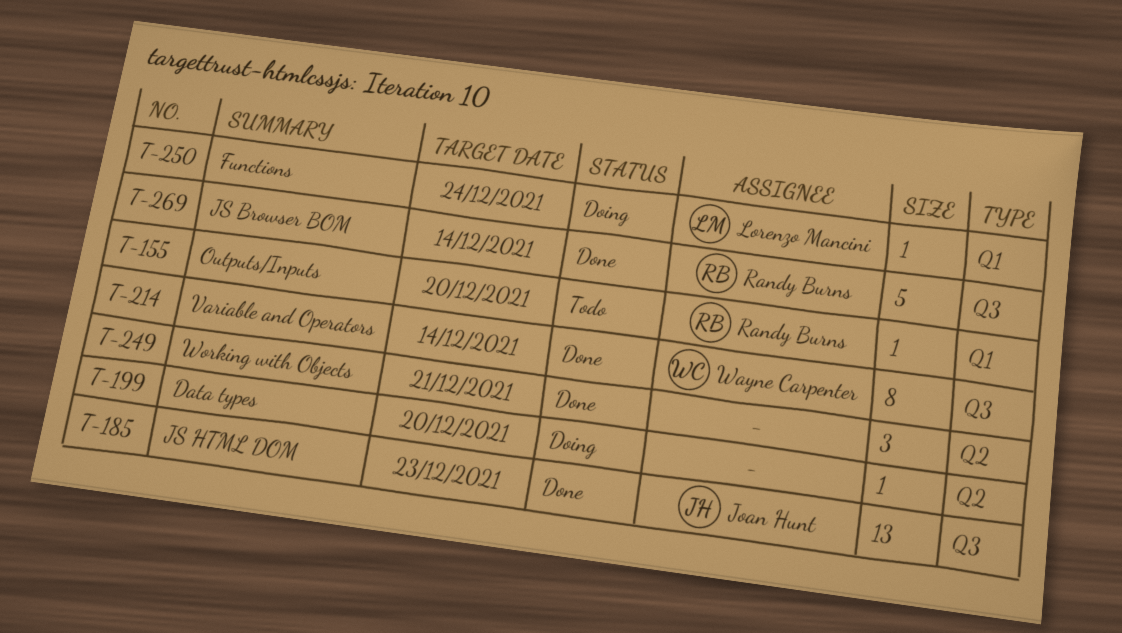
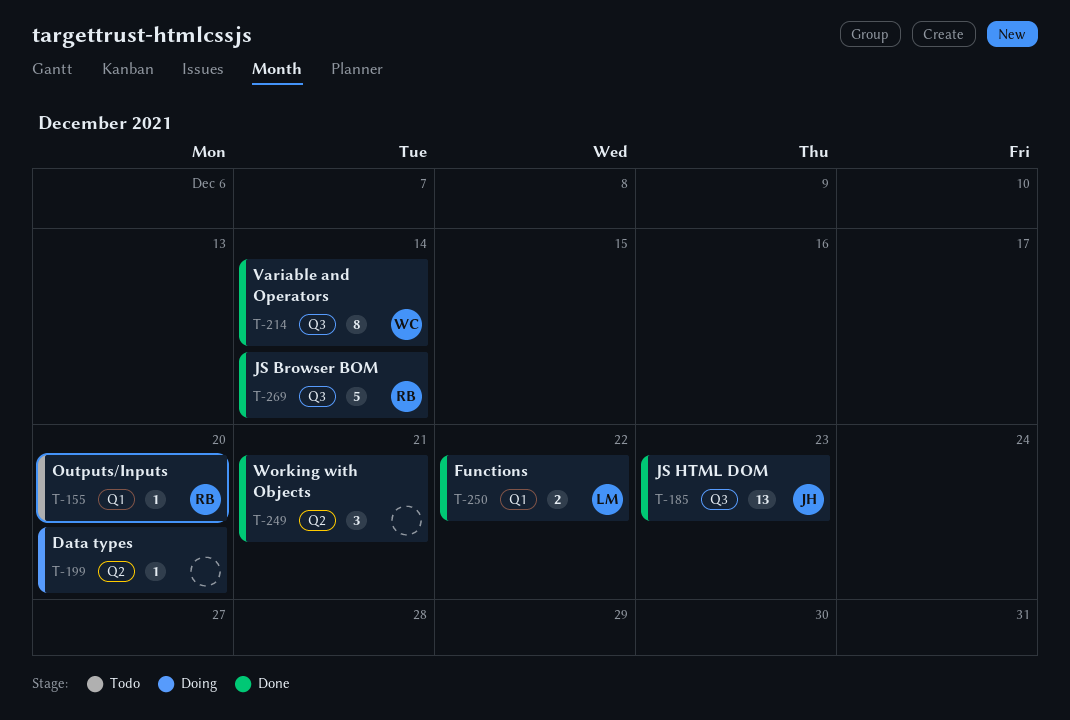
T-250, status: Doing -> Done
T-250, estimate: 1 -> 2
T-250, due: Dec 24 -> Dec 22

